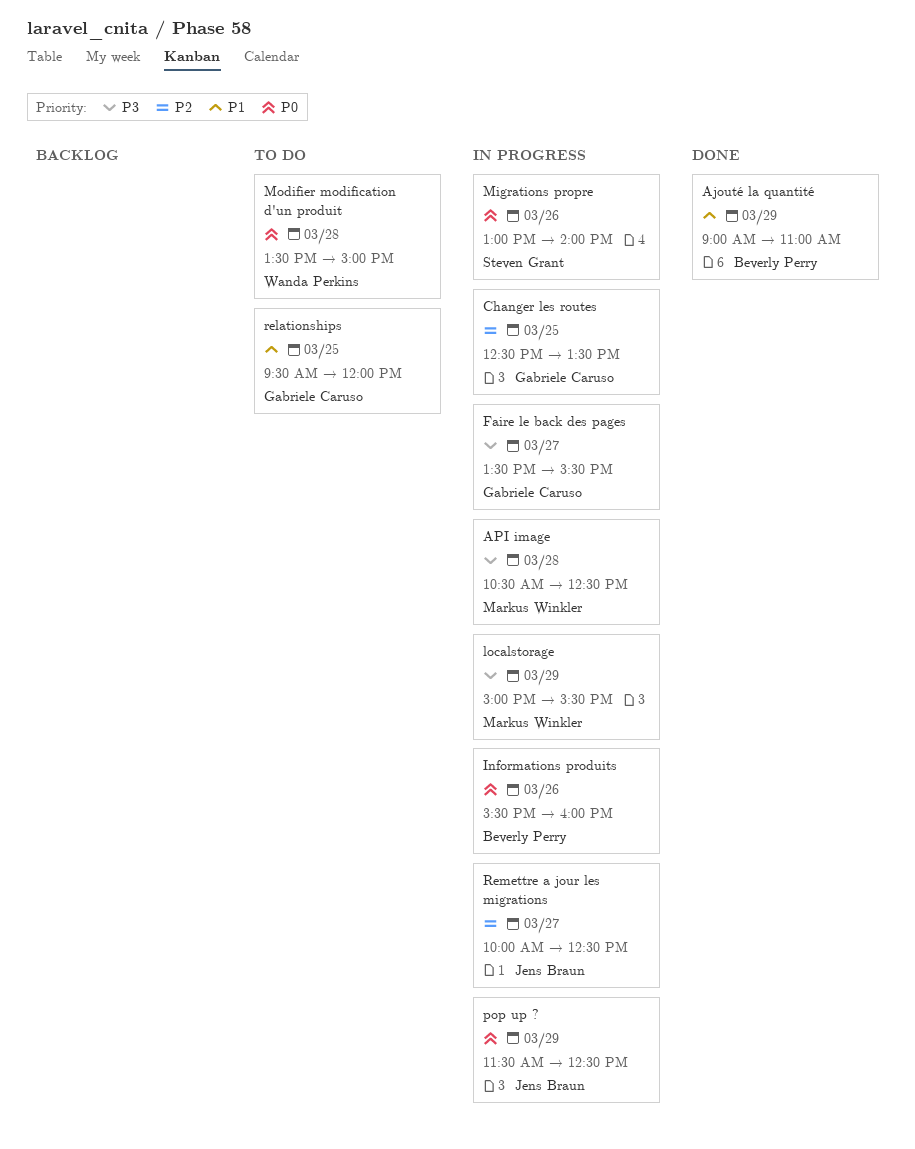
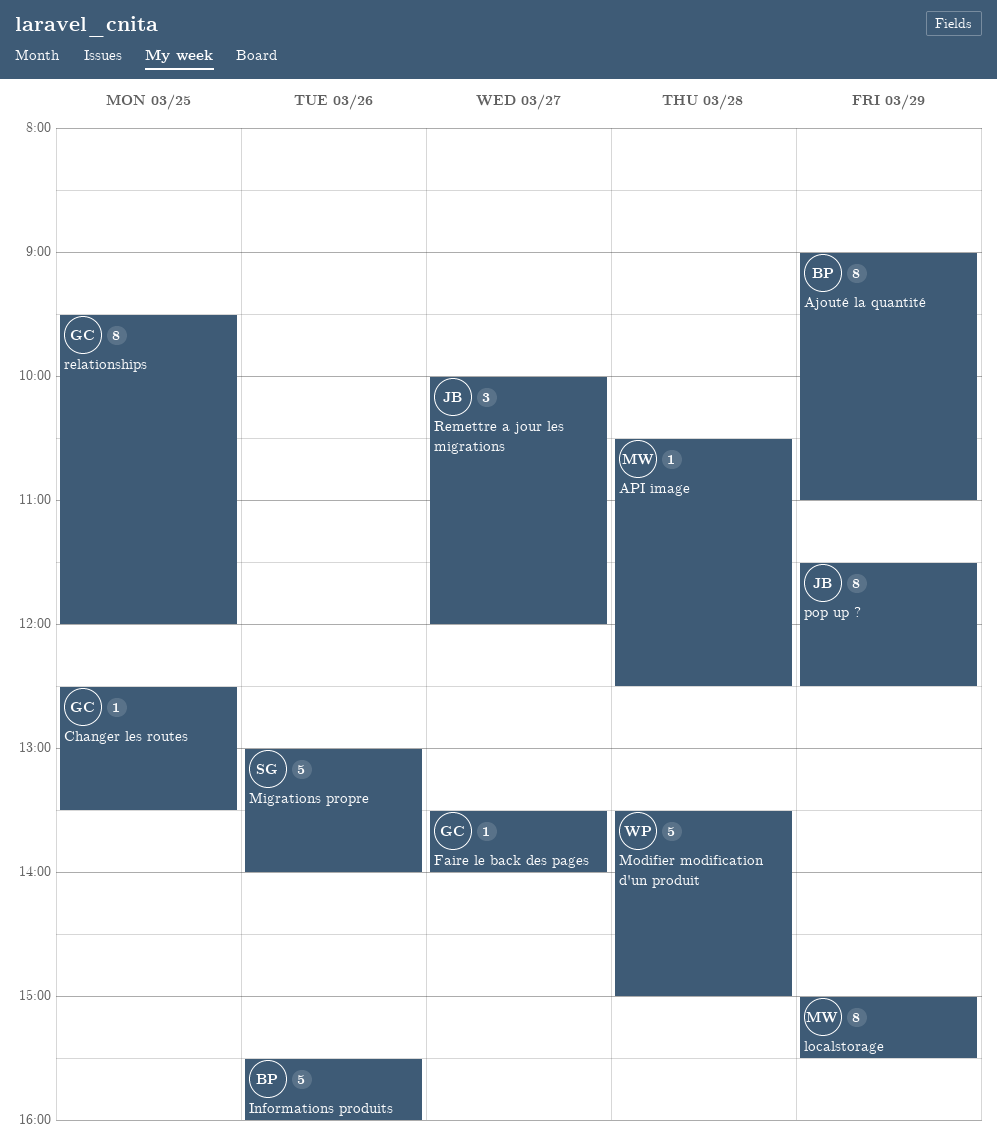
Faire le back des pages, ends: 15:30 -> 14:00
Remettre a jour les migrations, ends: 12:30 -> 12:00

